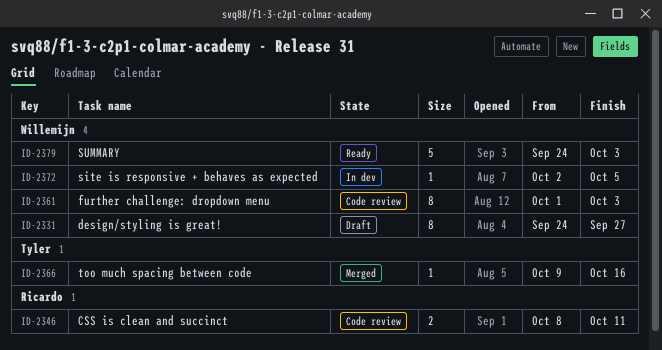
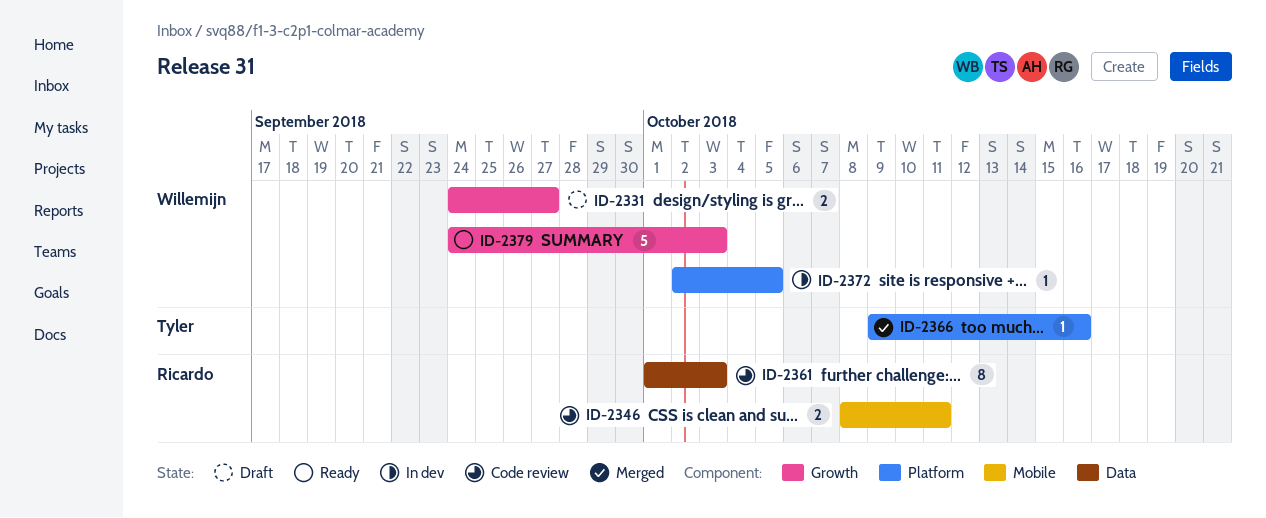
ID-2331, estimate: 8 -> 2
ID-2361, owner: Willemijn -> Ricardo

